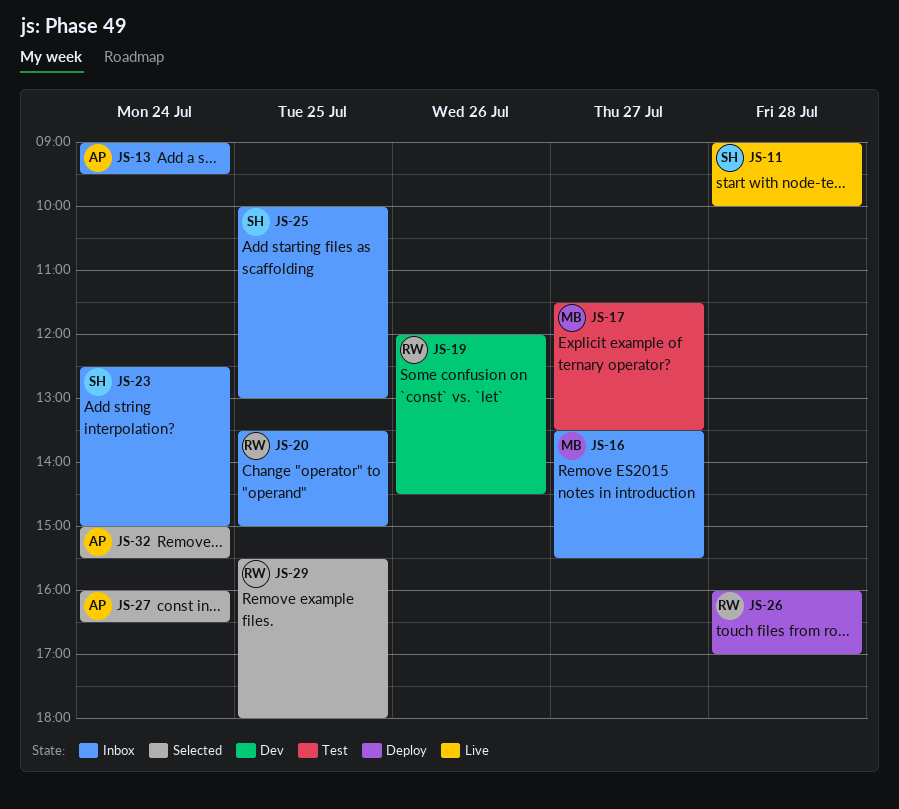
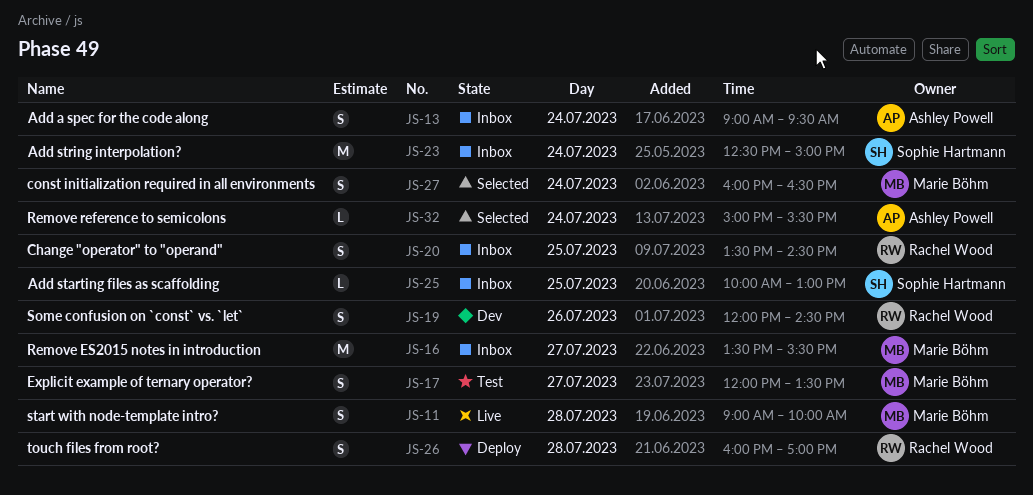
JS-11, owner: Sophie Hartmann -> Marie Böhm
JS-17, begins: 11:30 -> 12:00
JS-20, ends: 15:00 -> 14:30
JS-27, owner: Ashley Powell -> Marie Böhm
JS-29: present -> none

